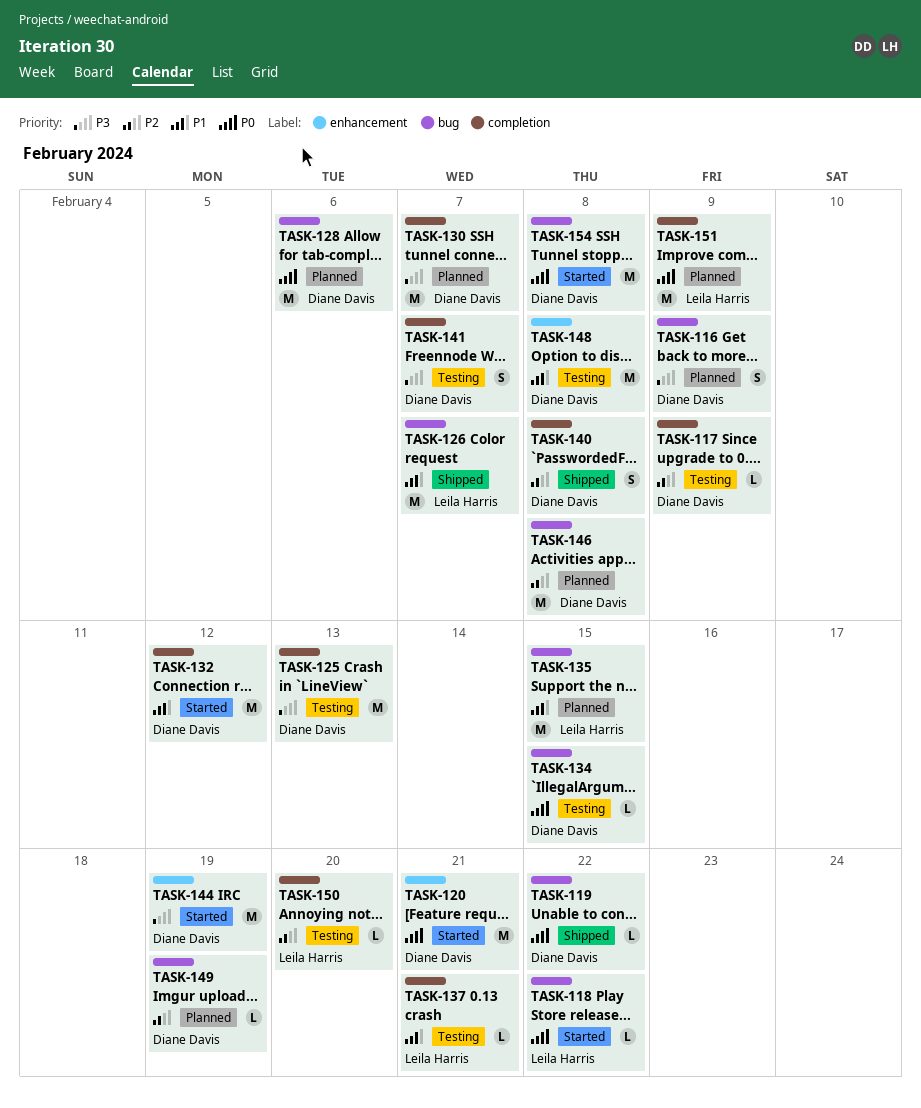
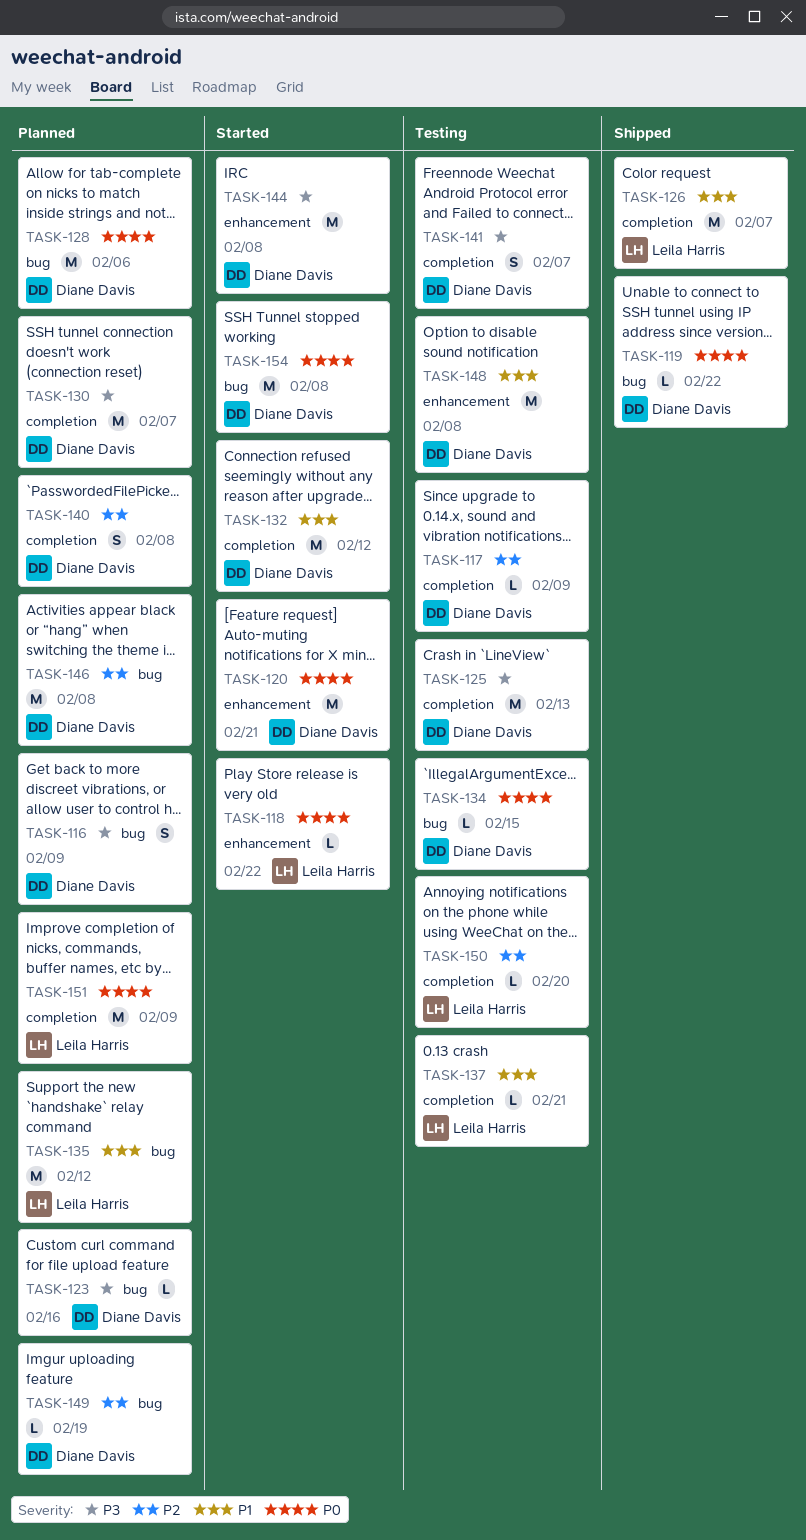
TASK-118, label: bug -> enhancement
TASK-123: none -> present
TASK-126, label: bug -> completion
TASK-135, due: Feb 15 -> Feb 12
TASK-140, status: Shipped -> Planned
TASK-144, due: Feb 19 -> Feb 8

